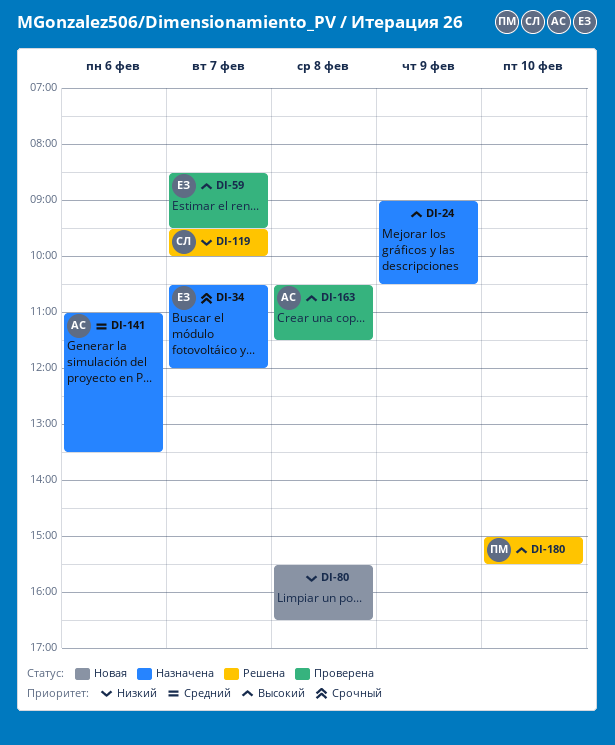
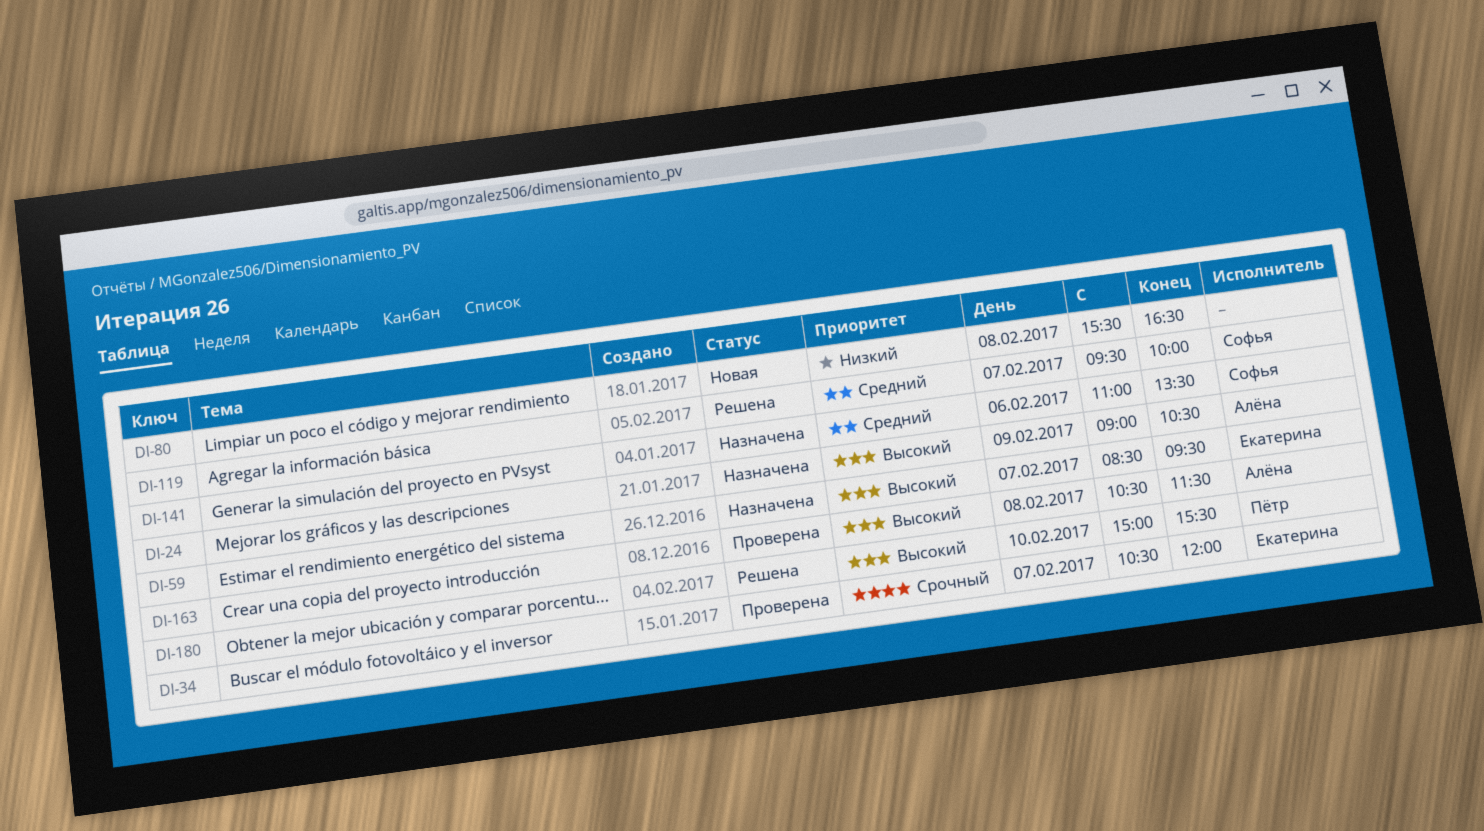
DI-24, owner: none -> Алёна
DI-34, status: Назначена -> Проверена
DI-59, status: Проверена -> Назначена
DI-119, priority: Низкий -> Средний
DI-141, owner: Алёна -> Софья

